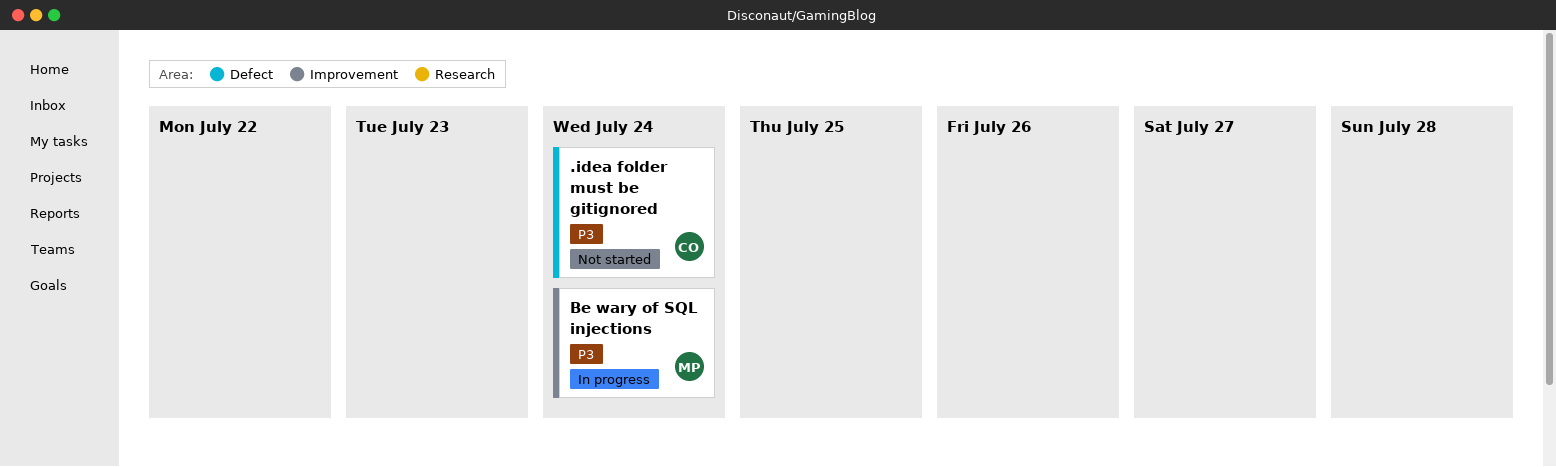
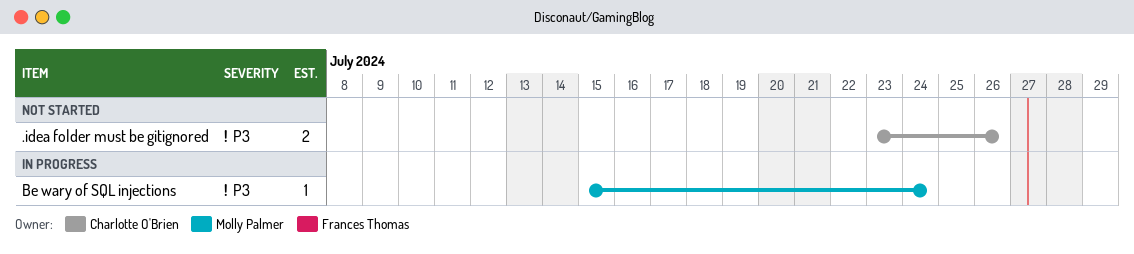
.idea folder must be gitignored, due: Jul 24 -> Jul 26

